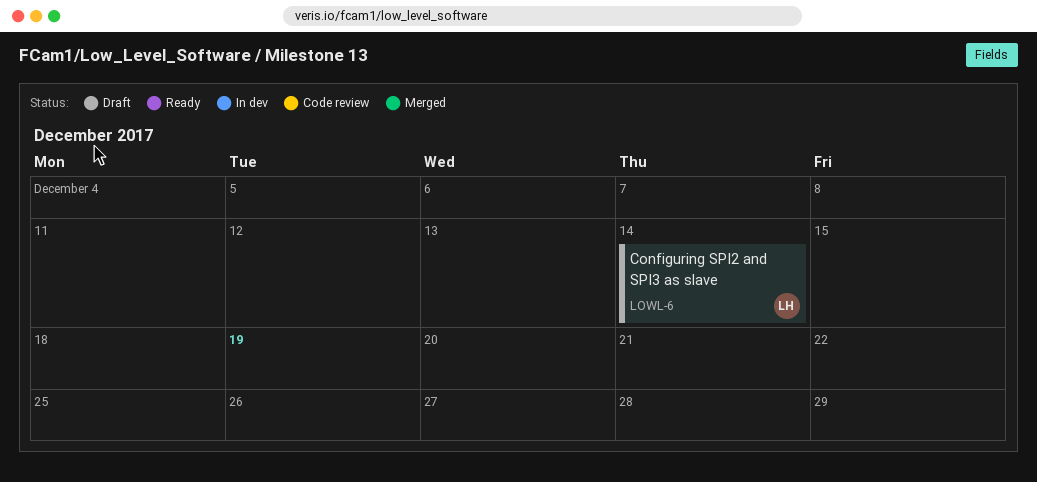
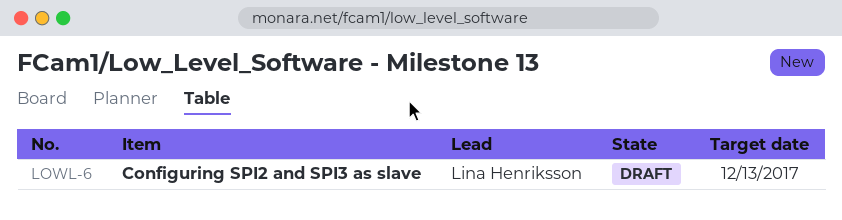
LOWL-6, due: Dec 14 -> Dec 13

